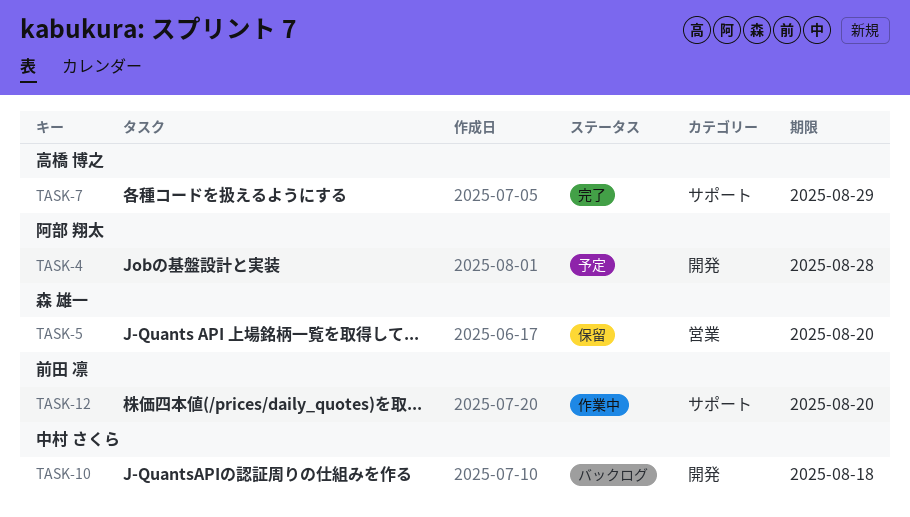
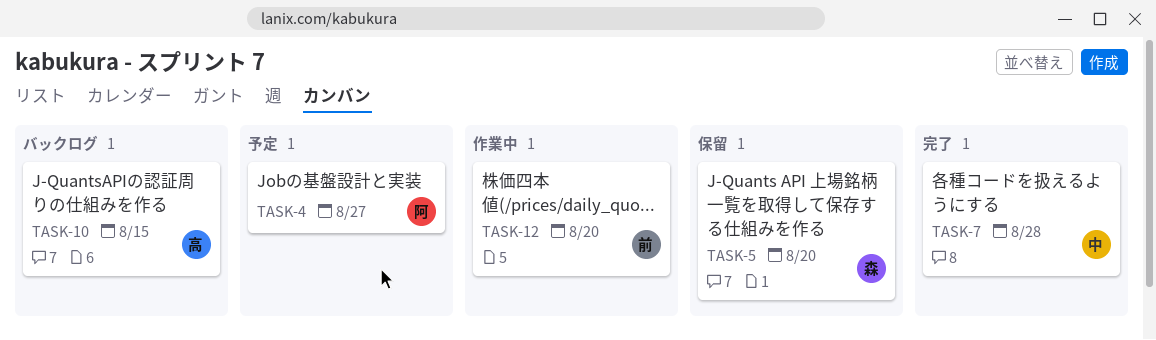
TASK-4, due: Aug 28 -> Aug 27
TASK-7, owner: 高橋 博之 -> 中村 さくら
TASK-7, due: Aug 29 -> Aug 28
TASK-10, owner: 中村 さくら -> 高橋 博之
TASK-10, due: Aug 18 -> Aug 15

